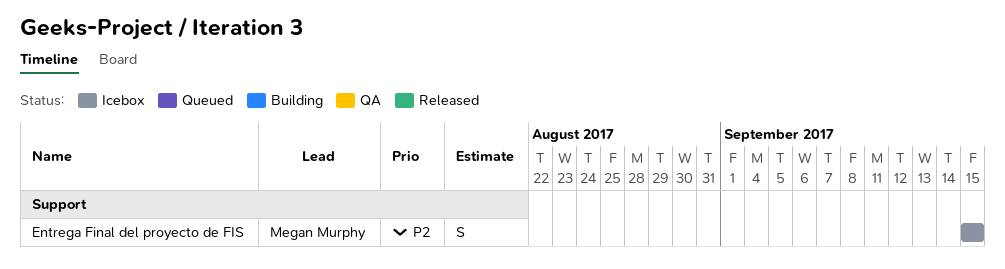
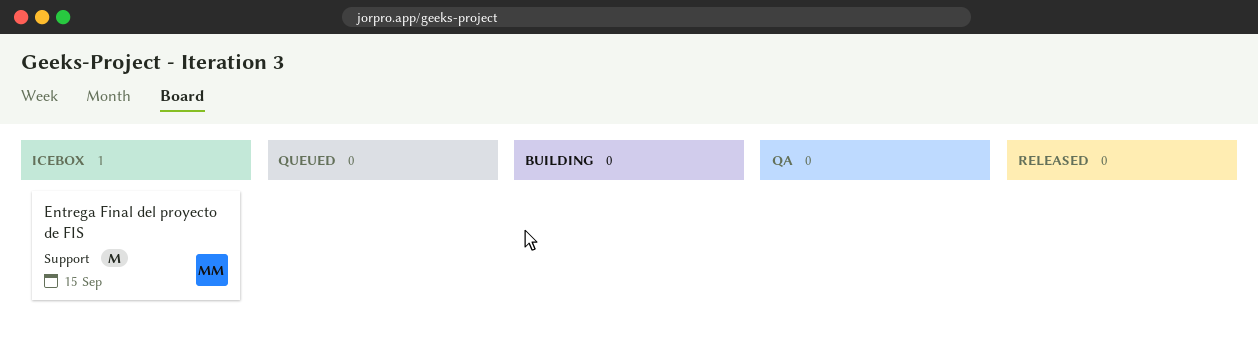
Entrega Final del proyecto de FIS, estimate: S -> M

